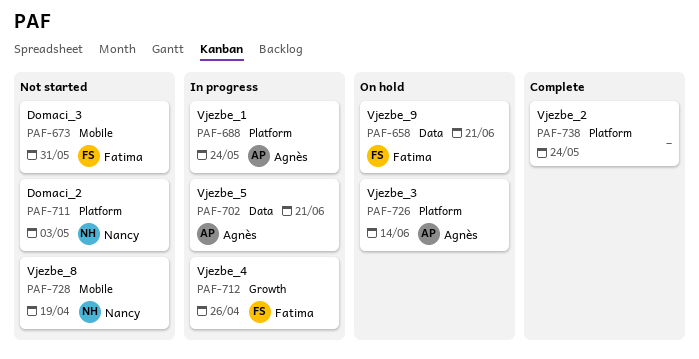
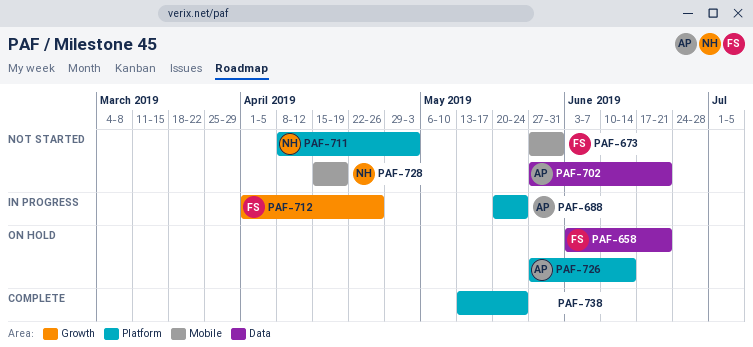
PAF-702, status: In progress -> Not started

